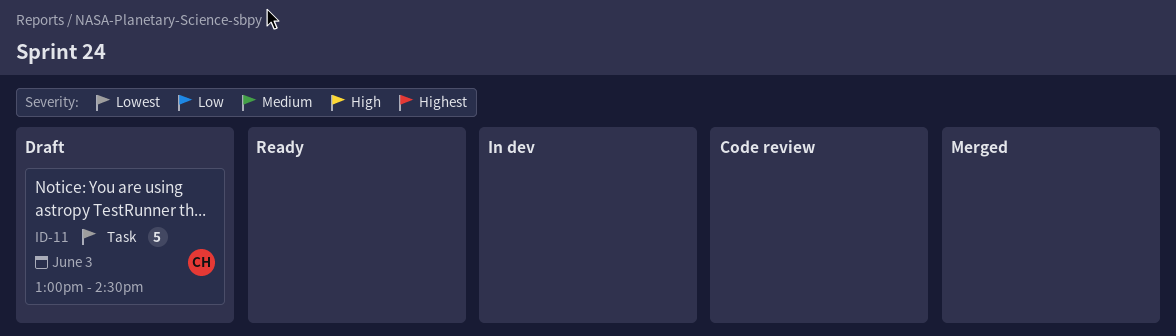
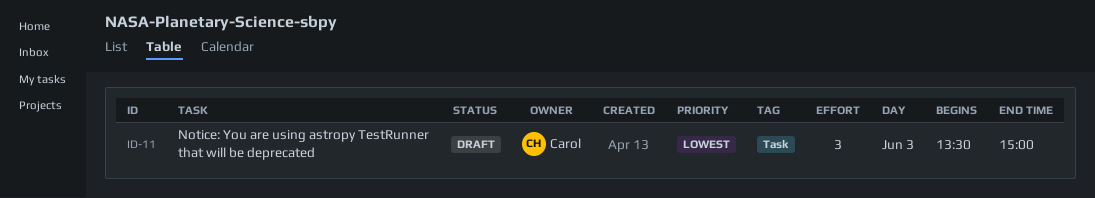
ID-11, estimate: 5 -> 3
ID-11, begins: 13:00 -> 13:30
ID-11, ends: 14:30 -> 15:00

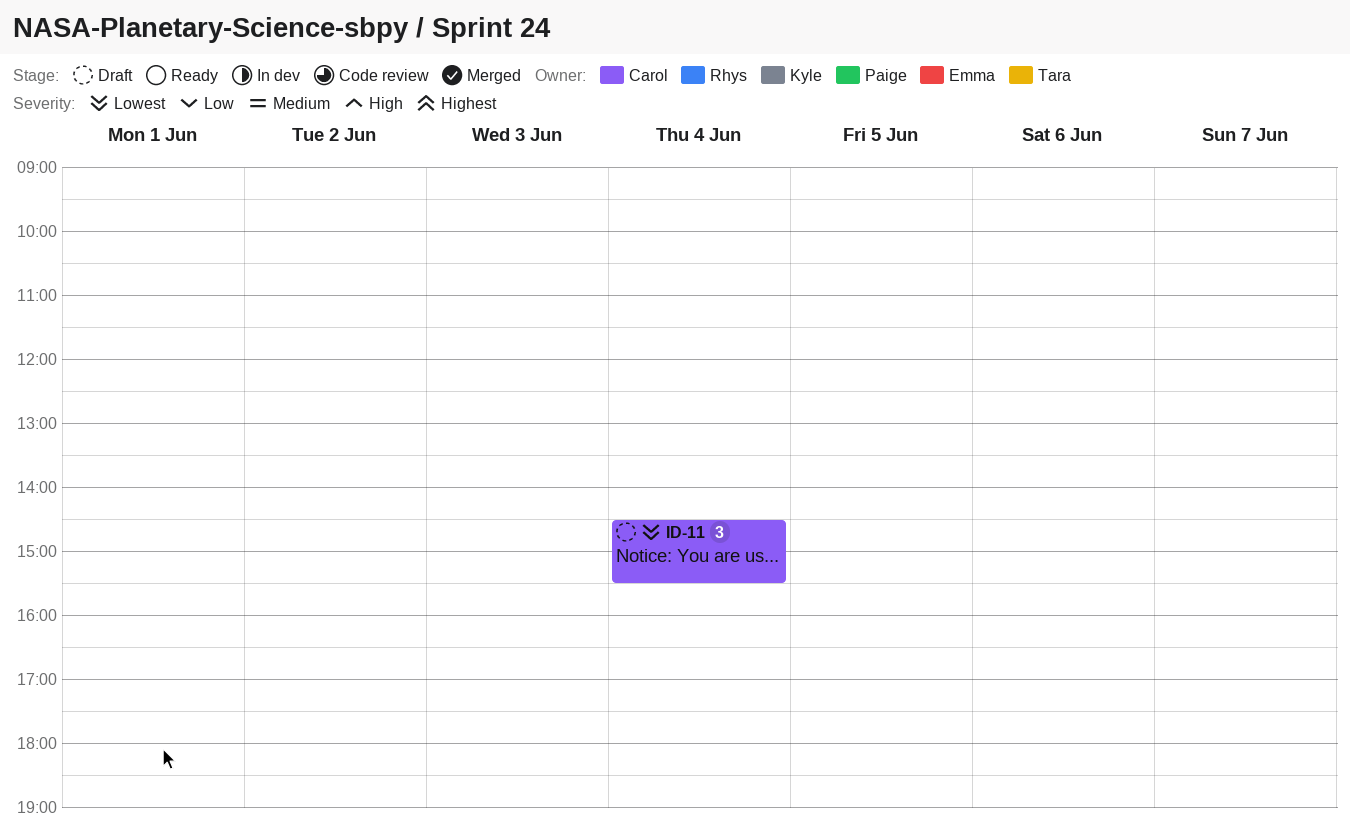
ID-11, day: Jun 3 -> Jun 4
ID-11, begins: 13:30 -> 14:30
ID-11, ends: 15:00 -> 15:30

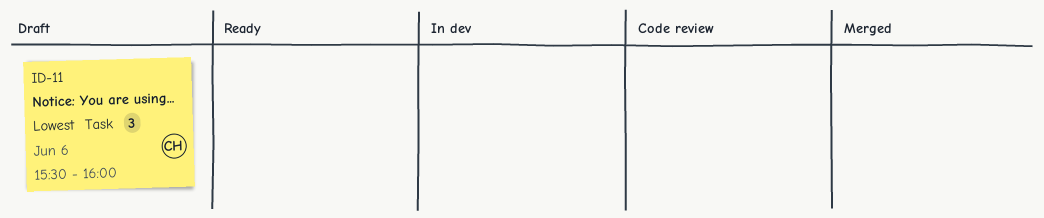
ID-11, day: Jun 4 -> Jun 6
ID-11, begins: 14:30 -> 15:30
ID-11, ends: 15:30 -> 16:00

